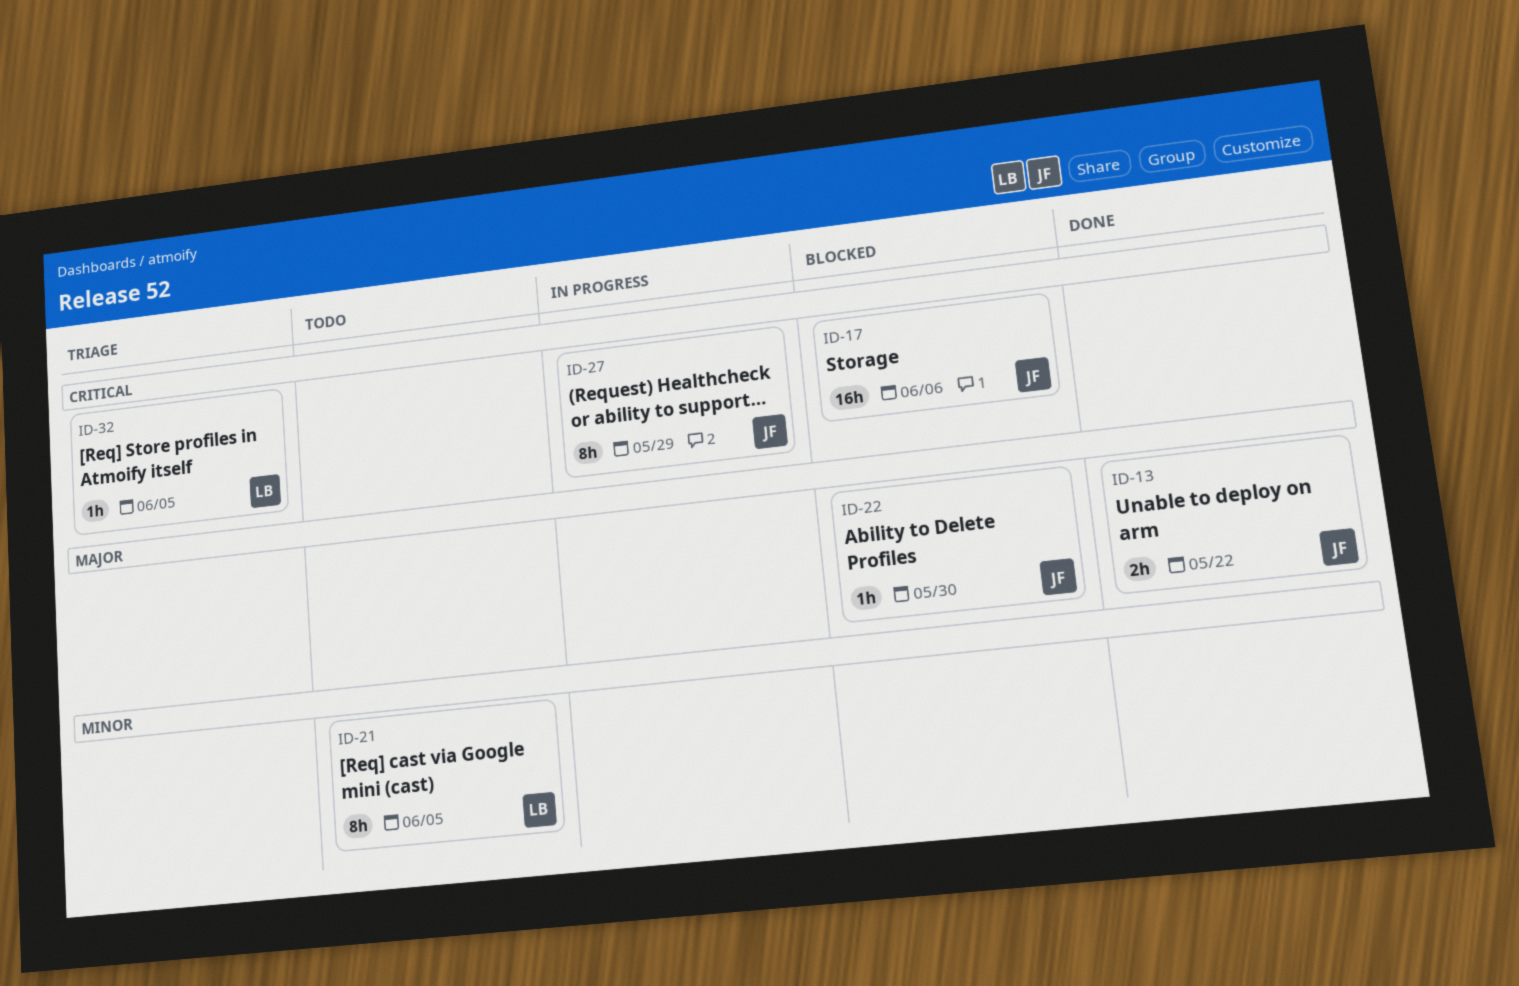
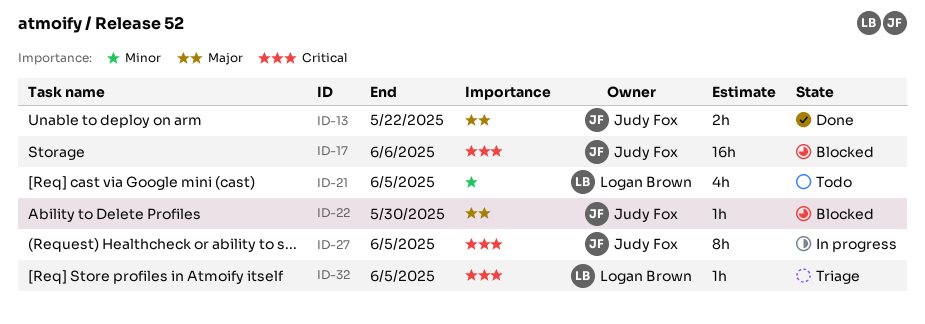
ID-21, estimate: 8h -> 4h
ID-27, due: May 29 -> Jun 5

